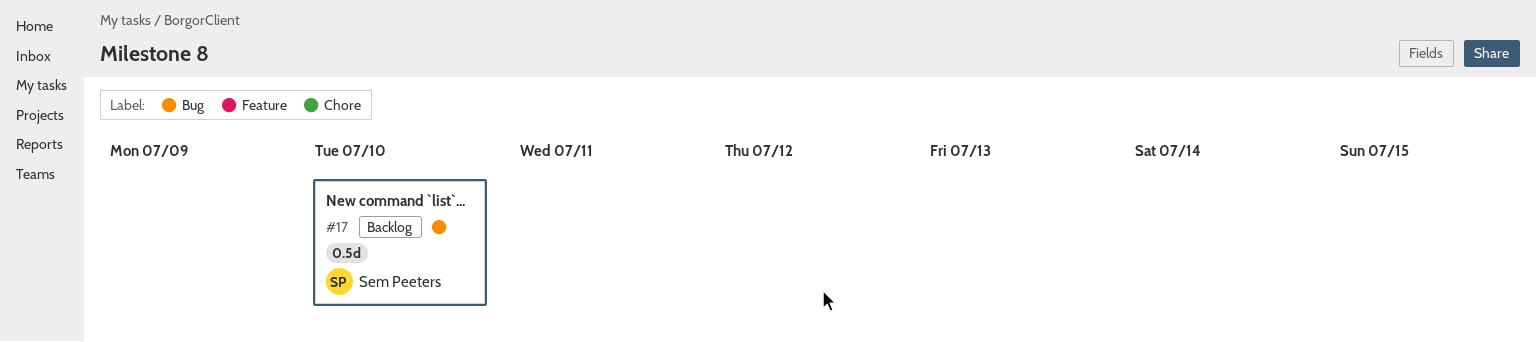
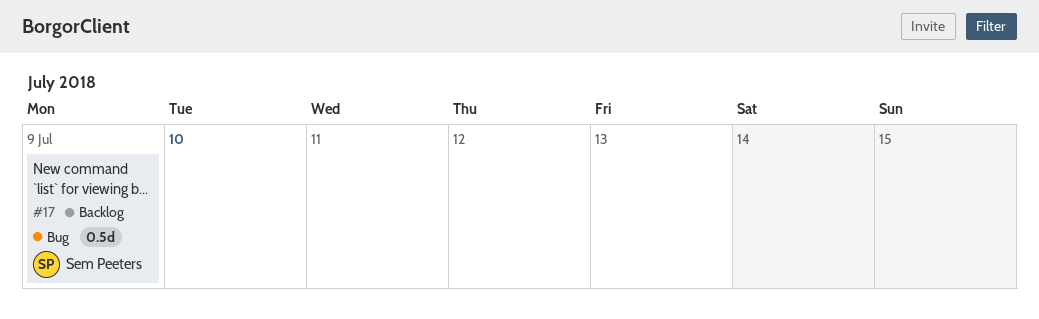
#17, due: Jul 10 -> Jul 9

